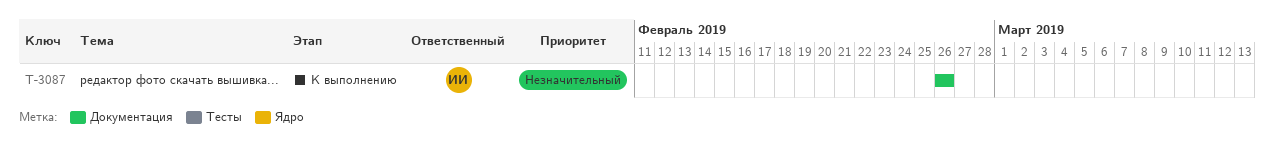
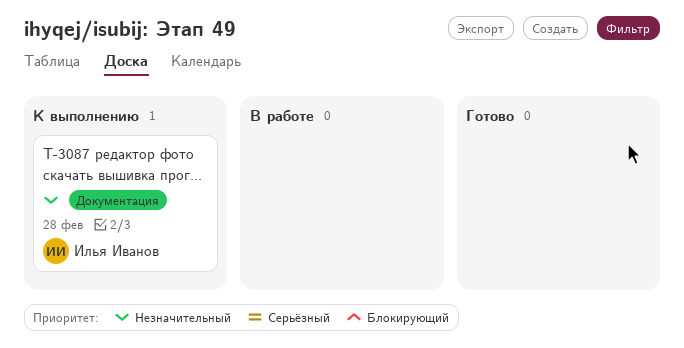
T-3087, due: Feb 26 -> Feb 28

